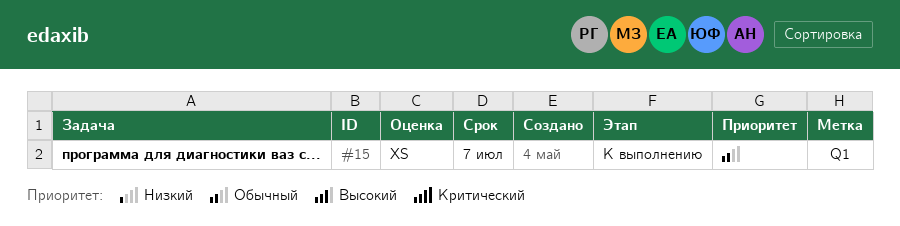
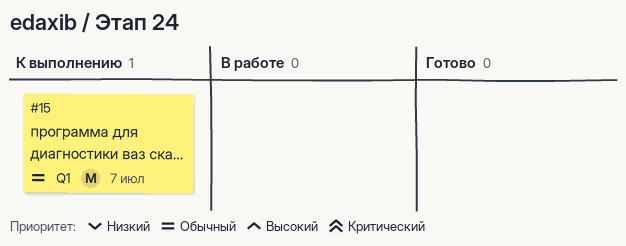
#15, estimate: XS -> M

